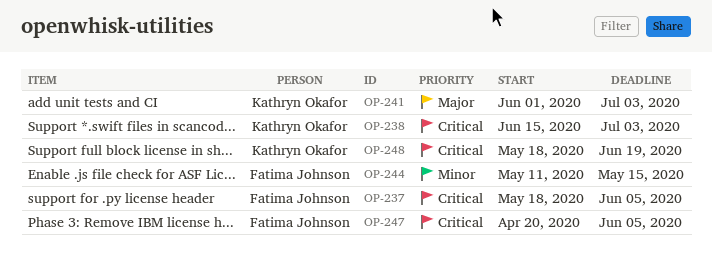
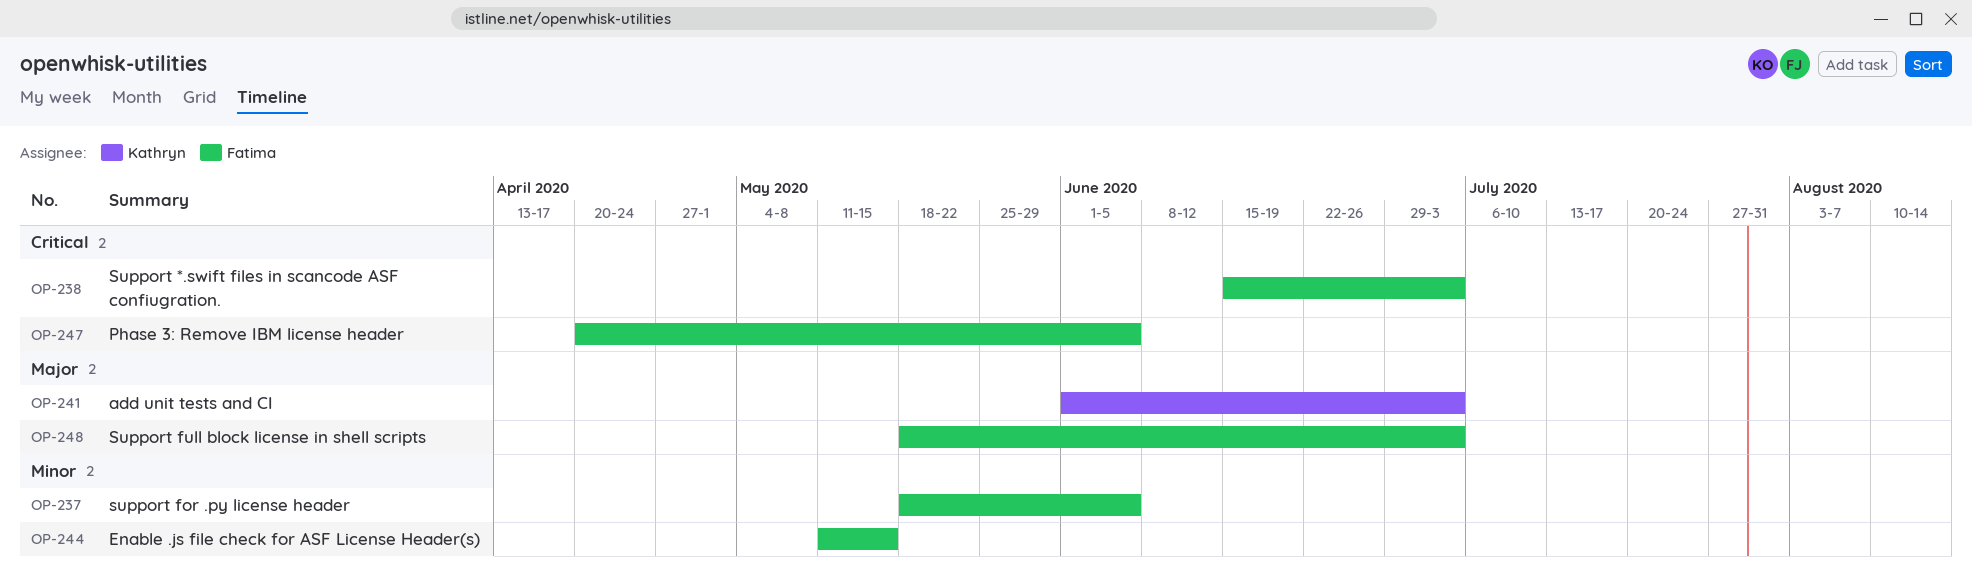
OP-237, priority: Critical -> Minor
OP-238, owner: Kathryn Okafor -> Fatima Johnson
OP-248, owner: Kathryn Okafor -> Fatima Johnson
OP-248, priority: Critical -> Major
OP-248, due: Jun 19 -> Jul 3

